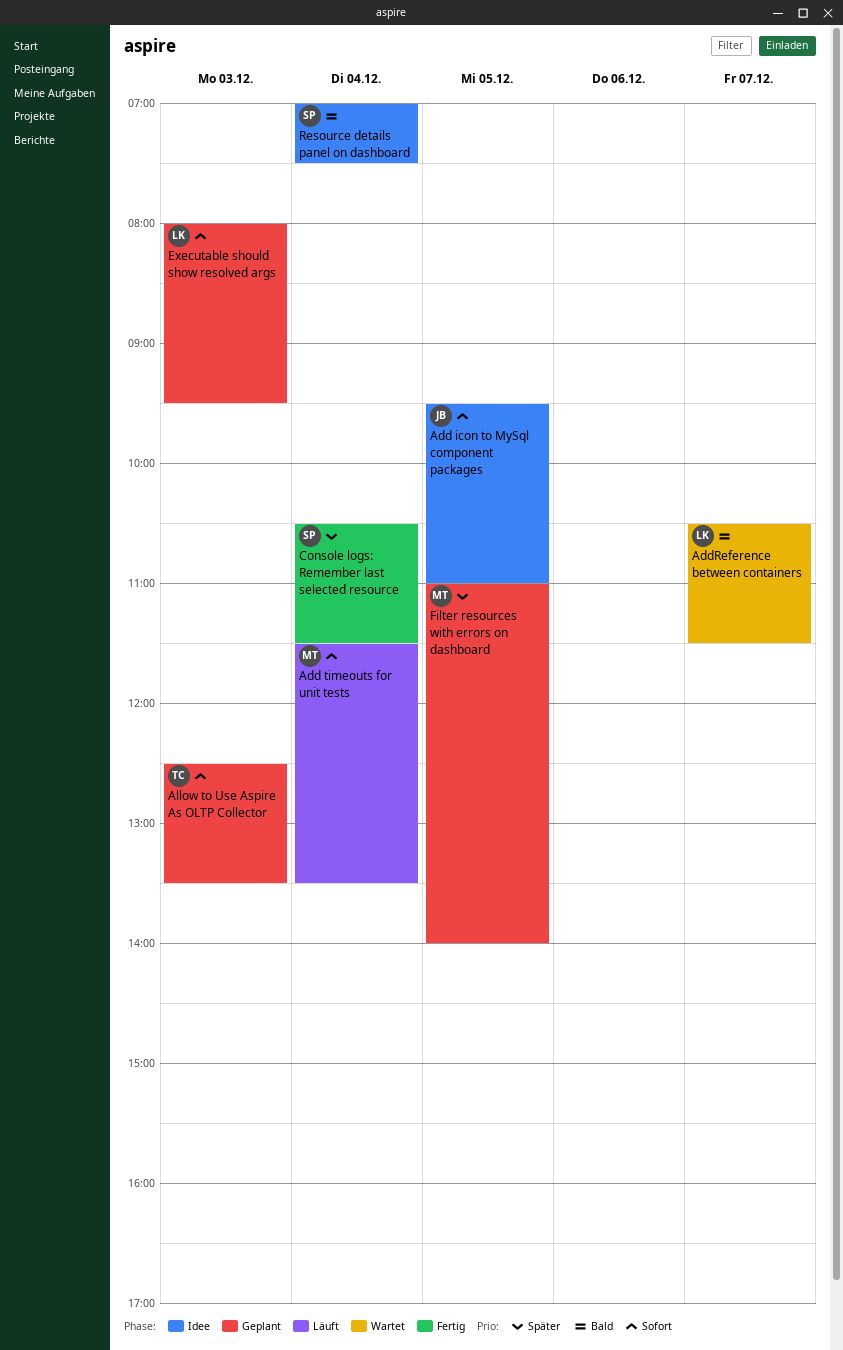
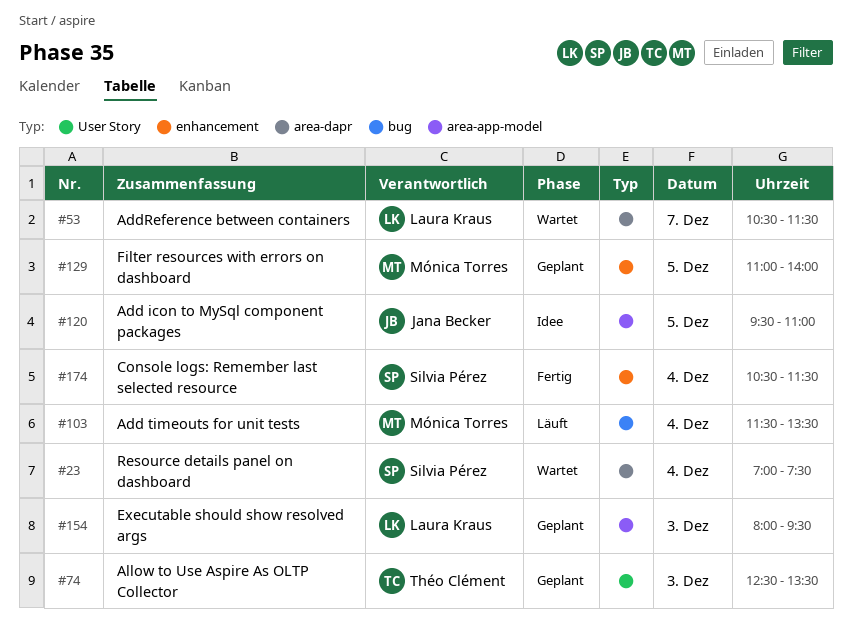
Resource details panel on dashboard, status: Idee -> Wartet

